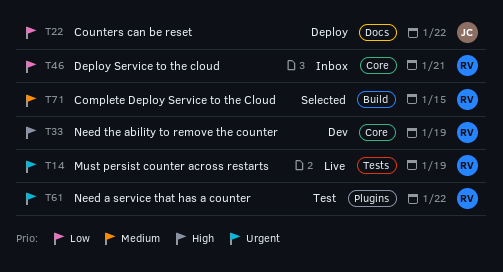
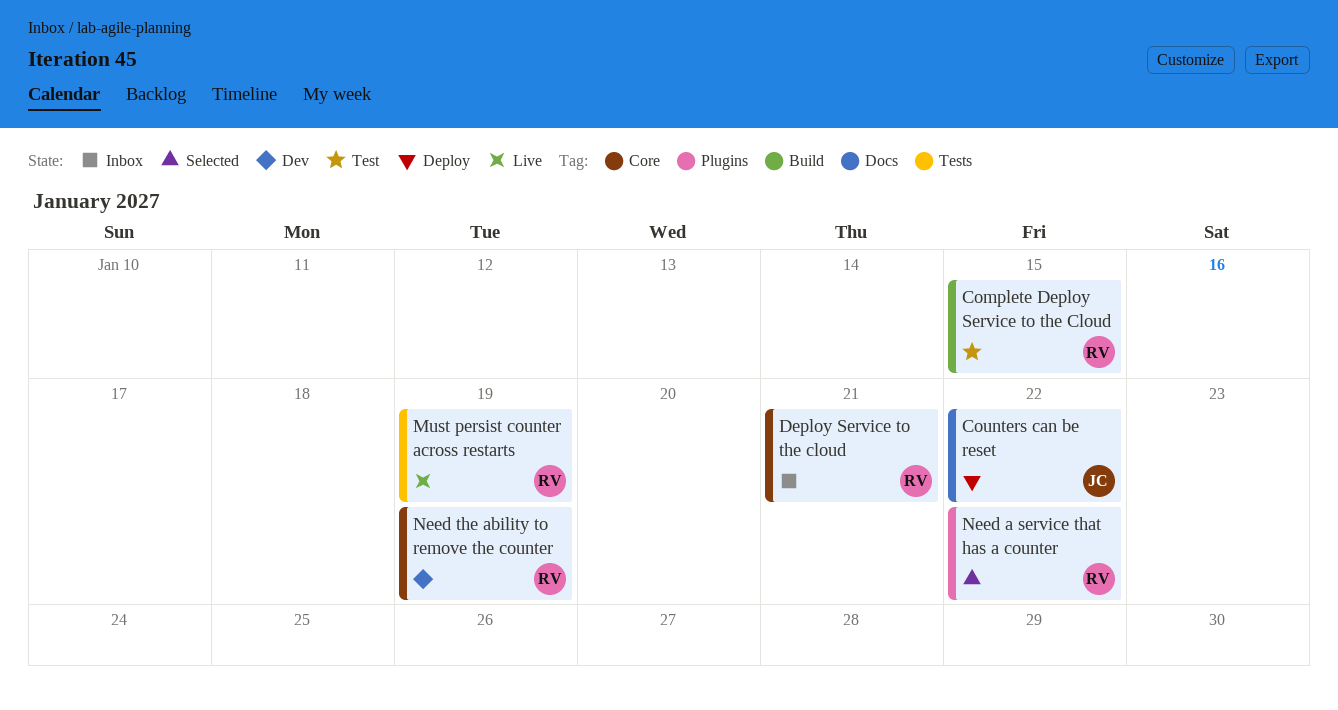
Complete Deploy Service to the Cloud, status: Selected -> Test
Need a service that has a counter, status: Test -> Selected

